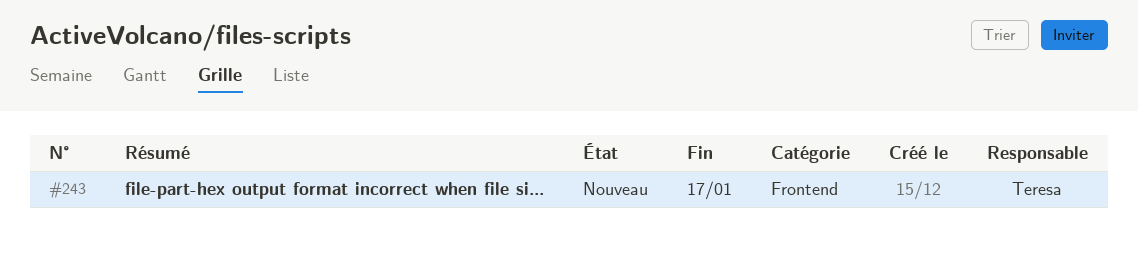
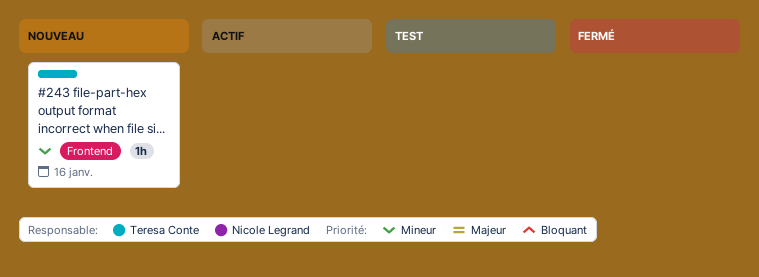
#243, due: Jan 17 -> Jan 16

